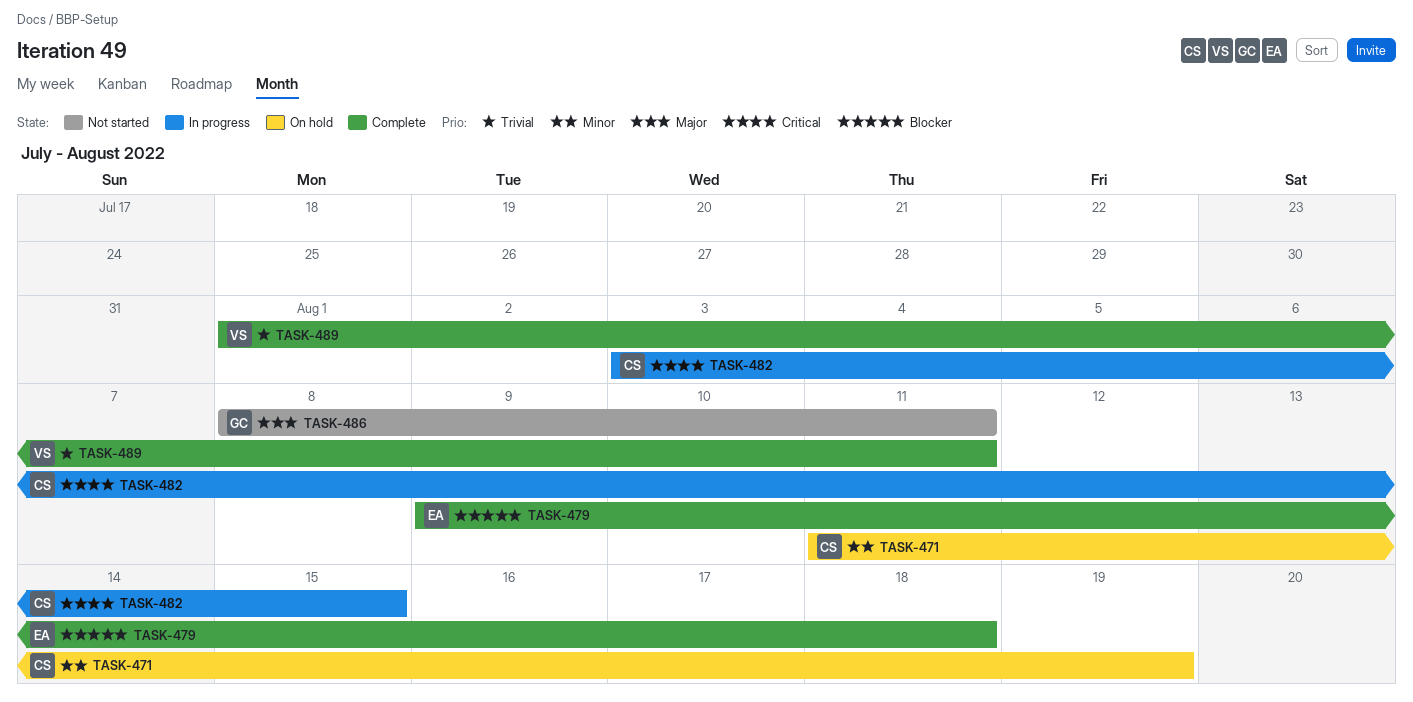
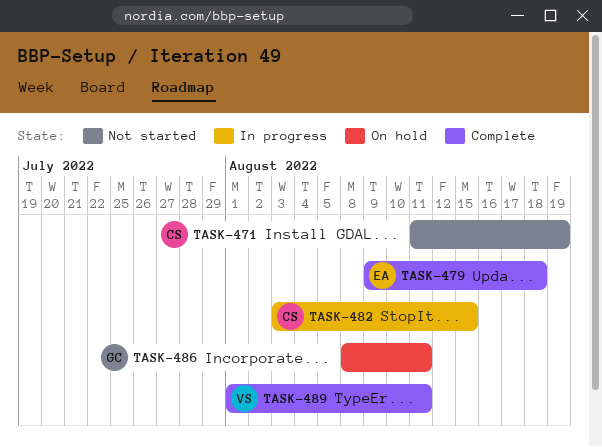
TASK-471, status: On hold -> Not started
TASK-486, status: Not started -> On hold

